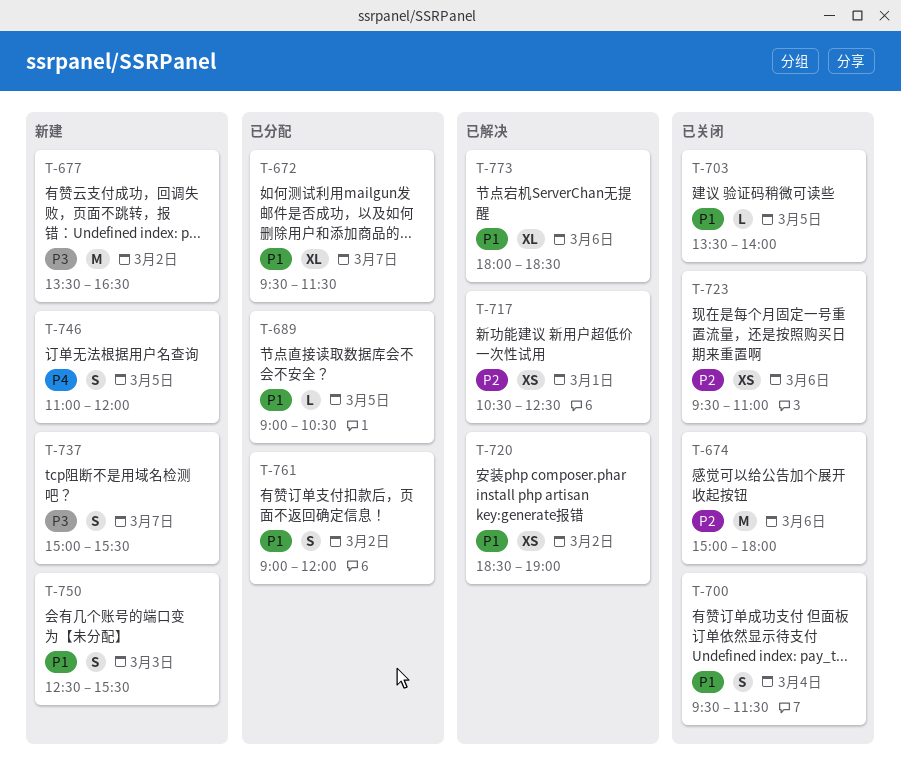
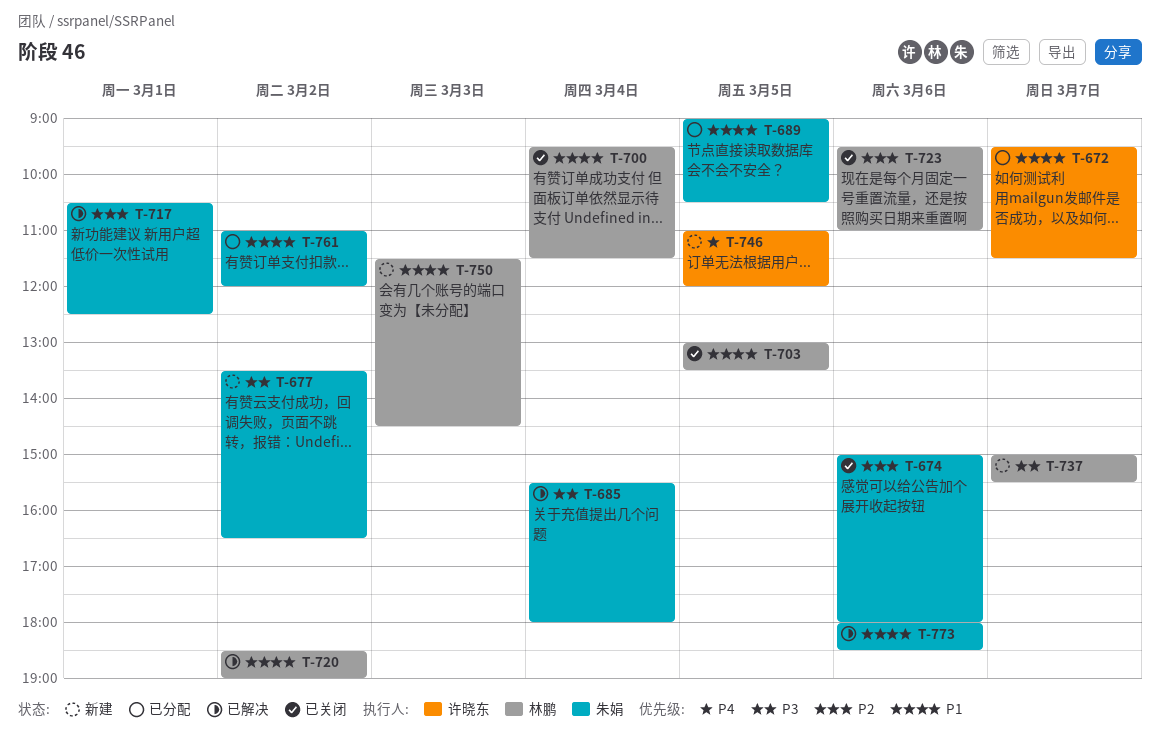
T-685: none -> present
T-703, begins: 13:30 -> 13:00
T-703, ends: 14:00 -> 13:30
T-750, begins: 12:30 -> 11:30
T-750, ends: 15:30 -> 14:30
T-761, begins: 09:00 -> 11:00

